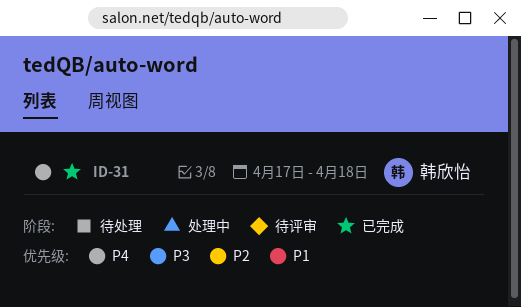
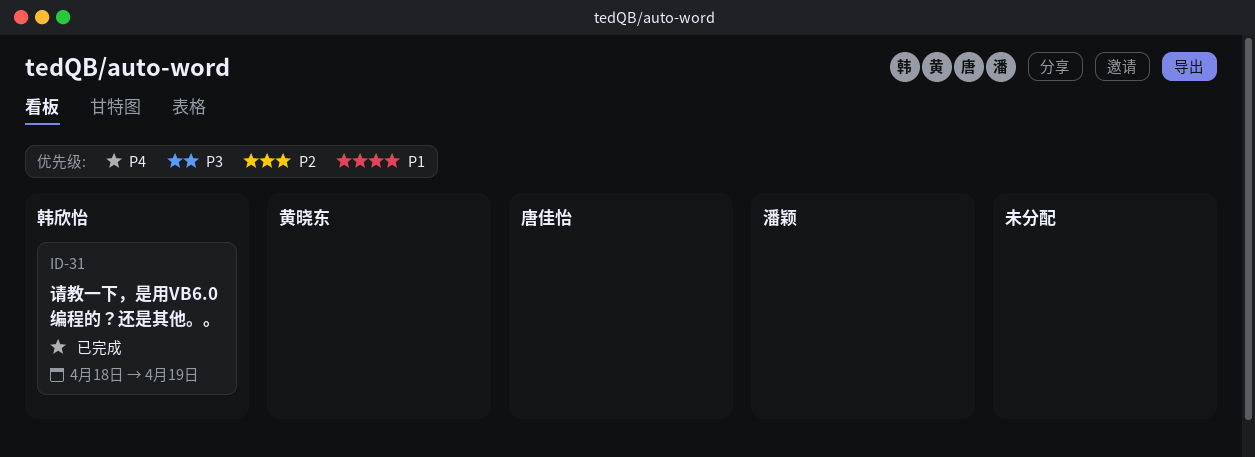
ID-31, start: Apr 17 -> Apr 18
ID-31, due: Apr 18 -> Apr 19

